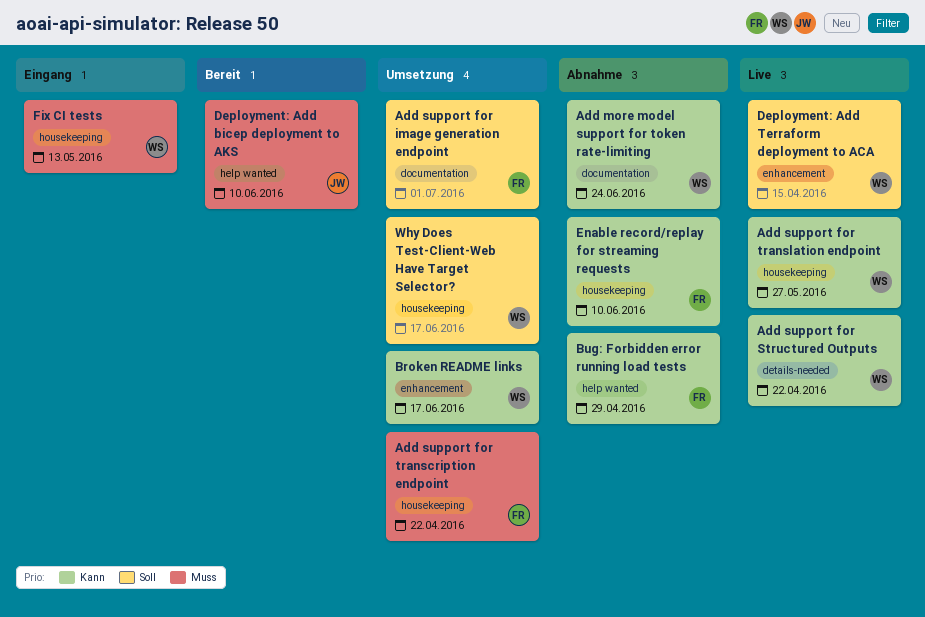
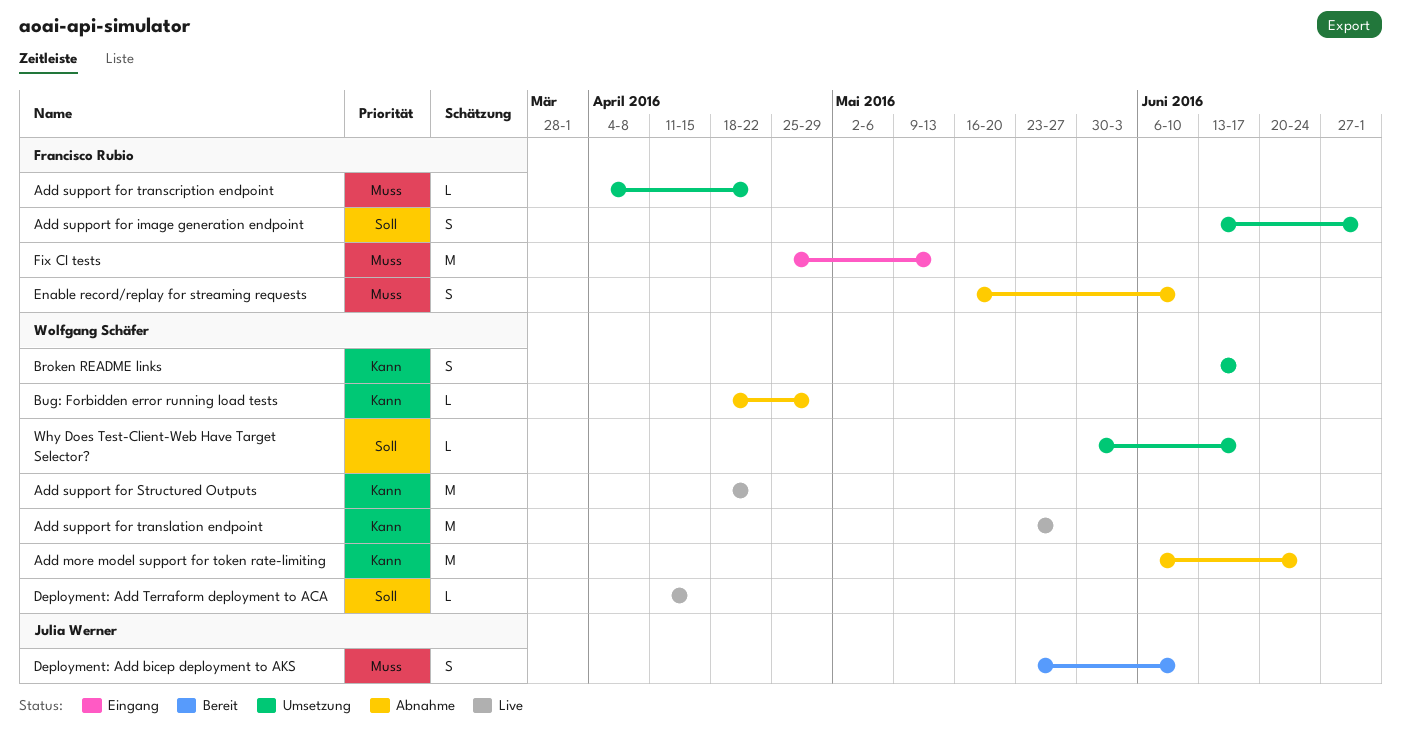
Bug: Forbidden error running load tests, owner: Francisco Rubio -> Wolfgang Schäfer
Enable record/replay for streaming requests, priority: Kann -> Muss
Fix CI tests, owner: Wolfgang Schäfer -> Francisco Rubio

